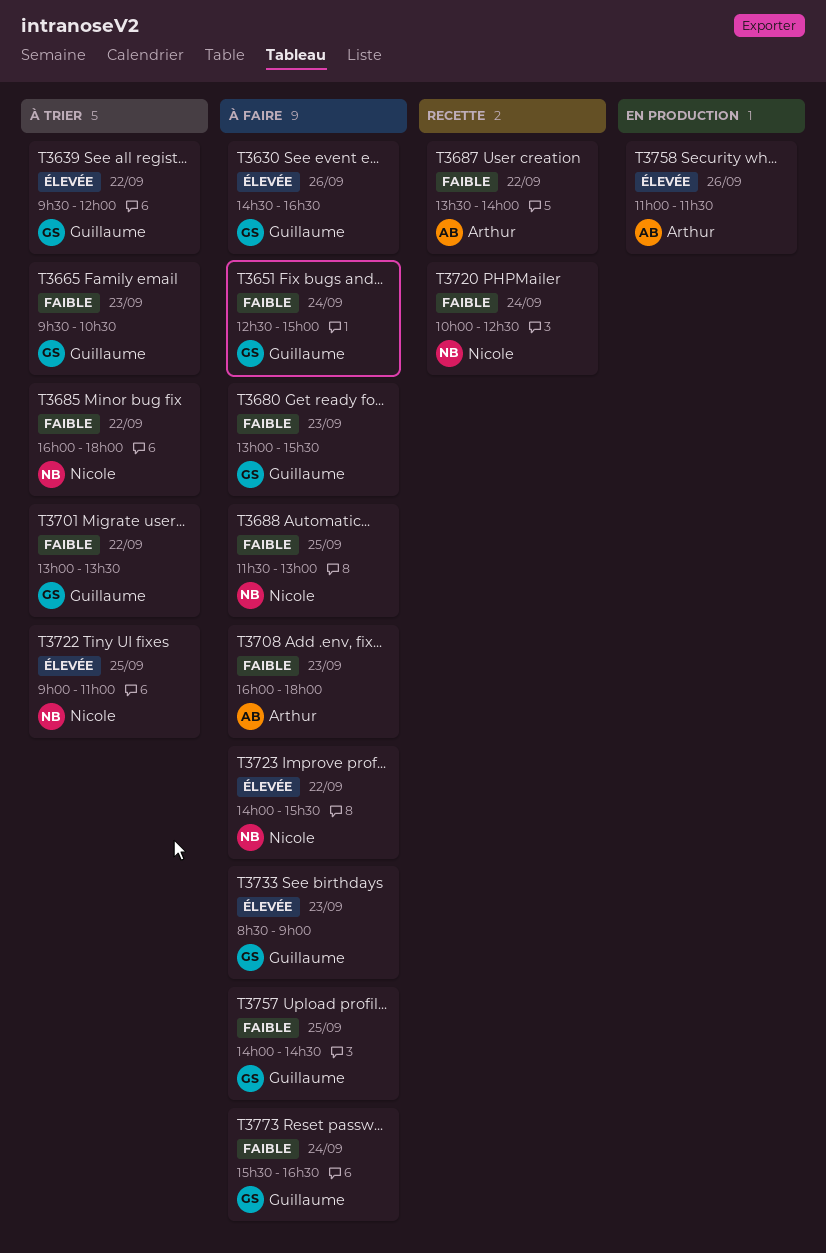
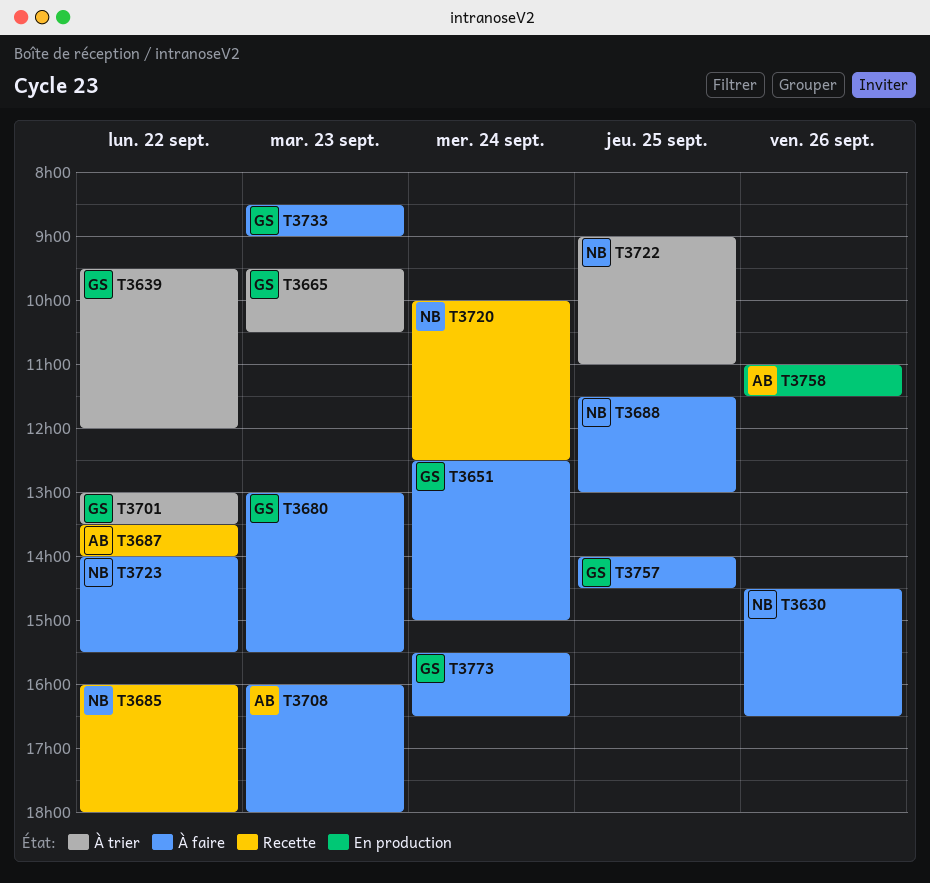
T3630, owner: Guillaume -> Nicole
T3685, status: À trier -> Recette

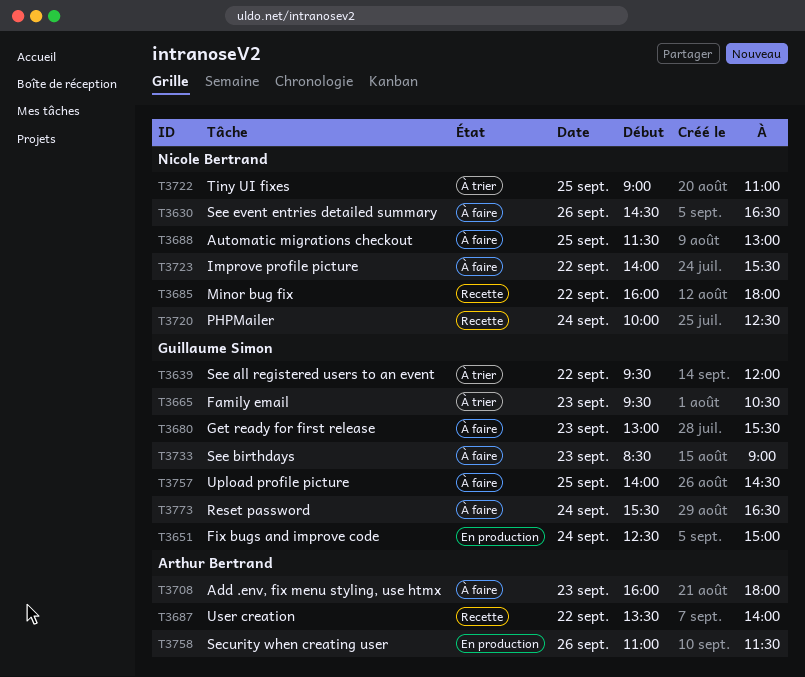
T3651, status: À faire -> En production
T3701: present -> none

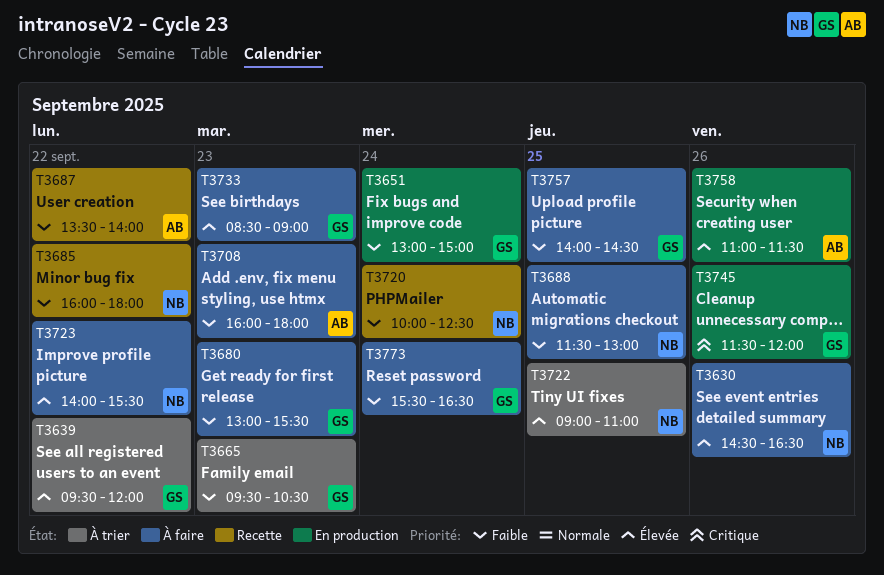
T3651, begins: 12:30 -> 13:00
T3745: none -> present

